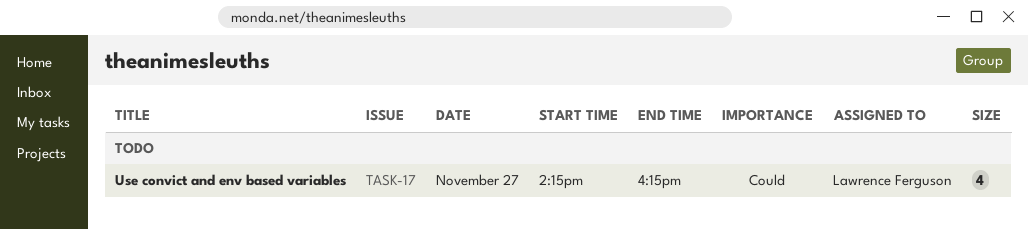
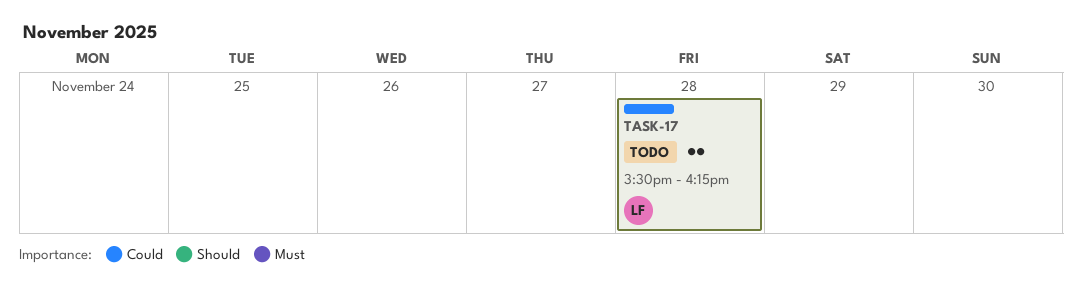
TASK-17, estimate: 4 -> 2
TASK-17, day: Nov 27 -> Nov 28
TASK-17, begins: 14:15 -> 15:30

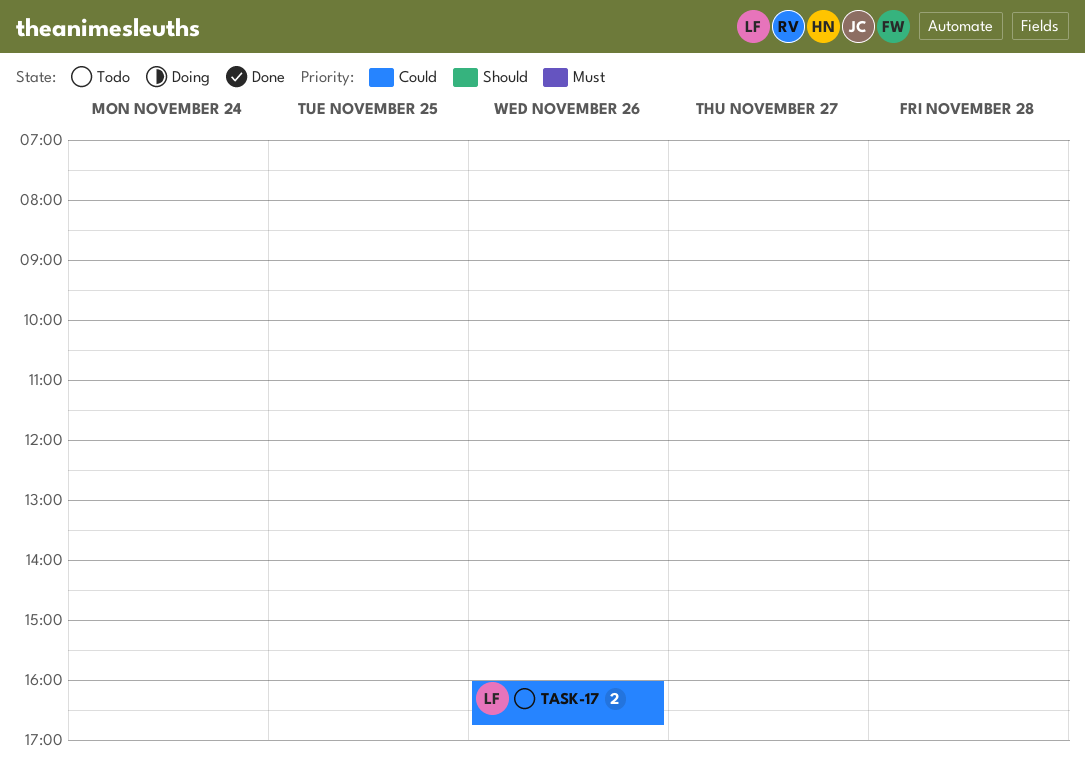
TASK-17, day: Nov 28 -> Nov 26
TASK-17, begins: 15:30 -> 16:00
TASK-17, ends: 16:15 -> 16:45

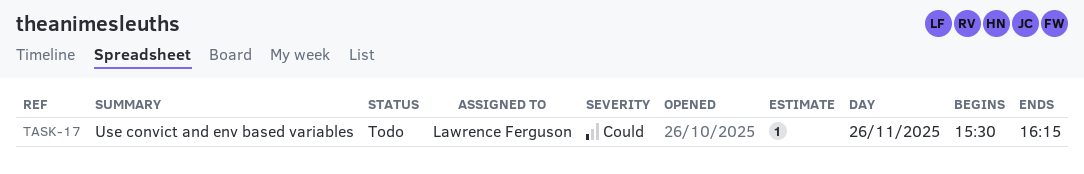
TASK-17, estimate: 2 -> 1
TASK-17, begins: 16:00 -> 15:30
TASK-17, ends: 16:45 -> 16:15

